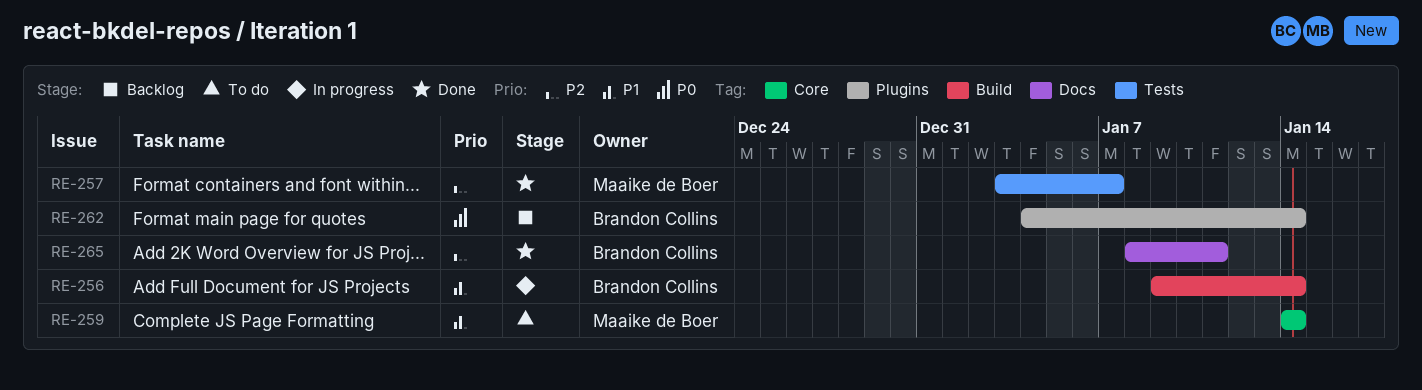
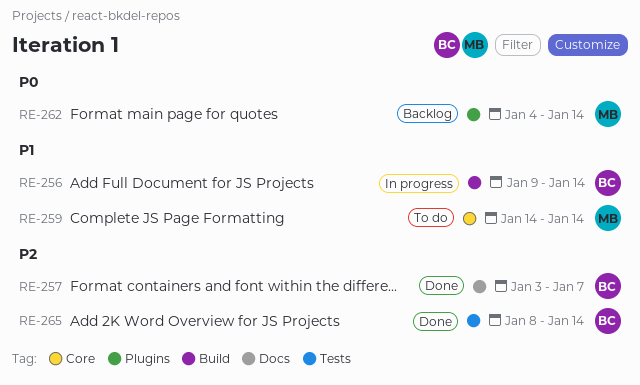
RE-257, owner: Maaike de Boer -> Brandon Collins
RE-257, label: Tests -> Docs
RE-262, owner: Brandon Collins -> Maaike de Boer
RE-265, label: Docs -> Tests
RE-265, due: Jan 11 -> Jan 14

